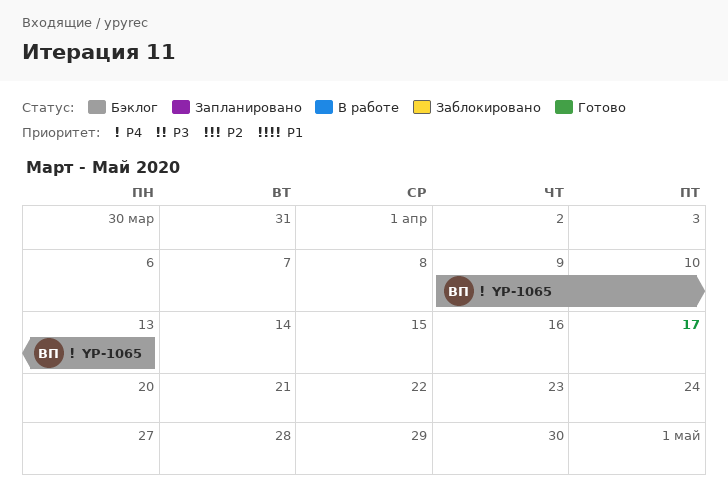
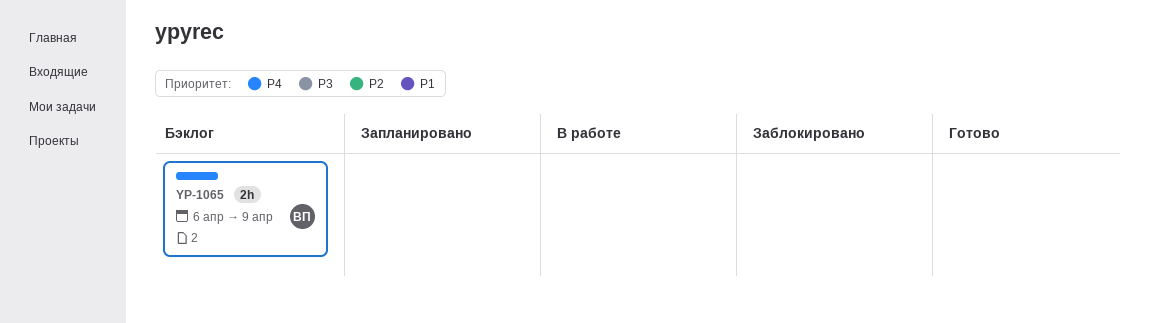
YP-1065, start: Apr 9 -> Apr 6
YP-1065, due: Apr 13 -> Apr 9

